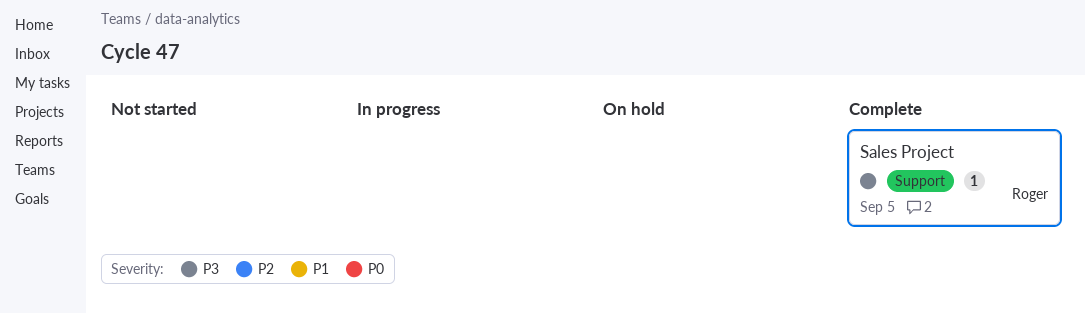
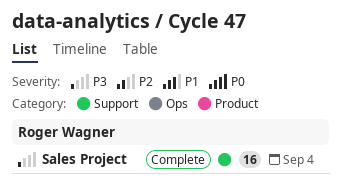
Sales Project, estimate: 1 -> 16
Sales Project, due: Sep 5 -> Sep 4

